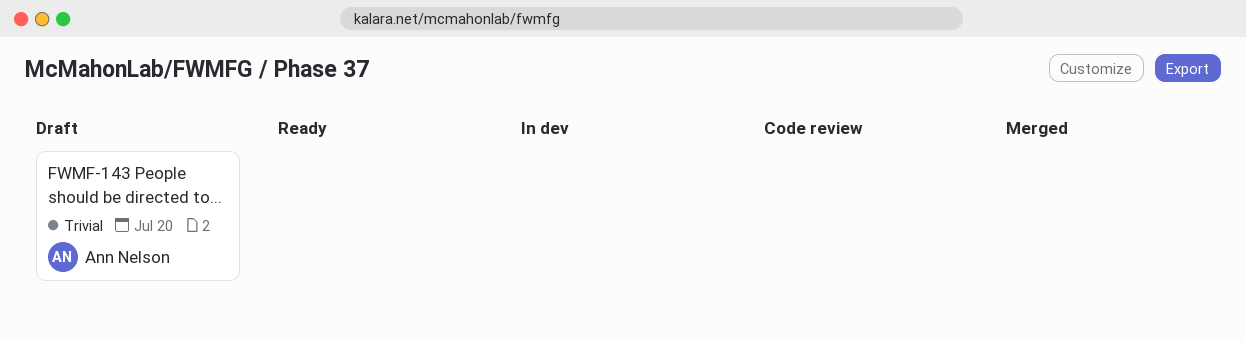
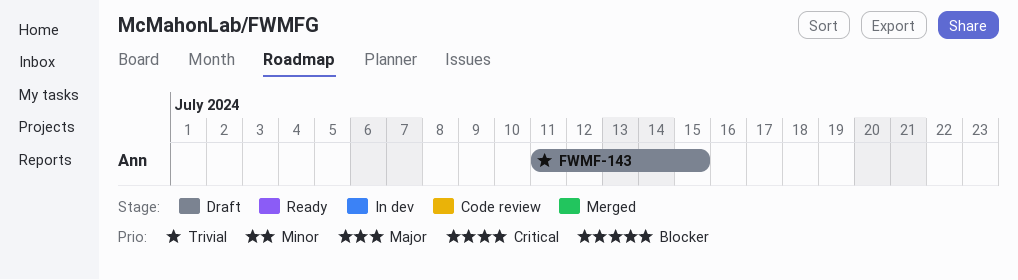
FWMF-143, due: Jul 20 -> Jul 15

